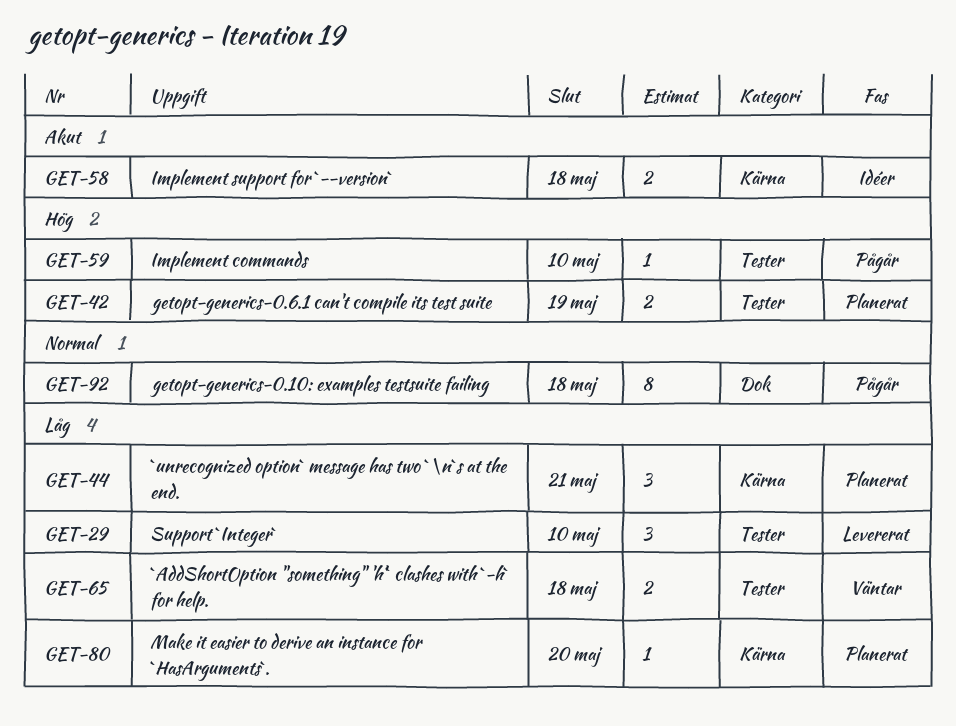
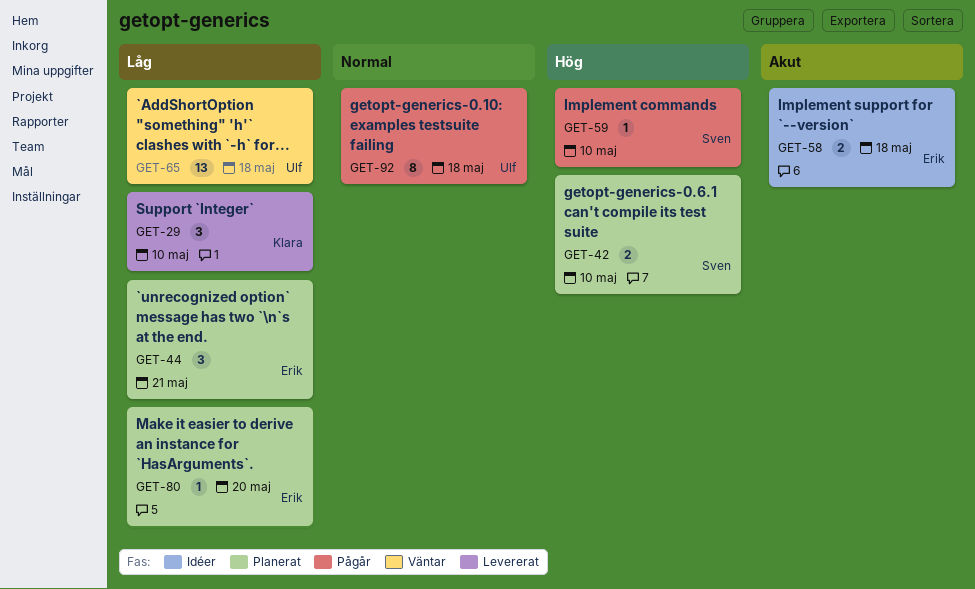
GET-42, due: May 19 -> May 10
GET-65, estimate: 2 -> 13

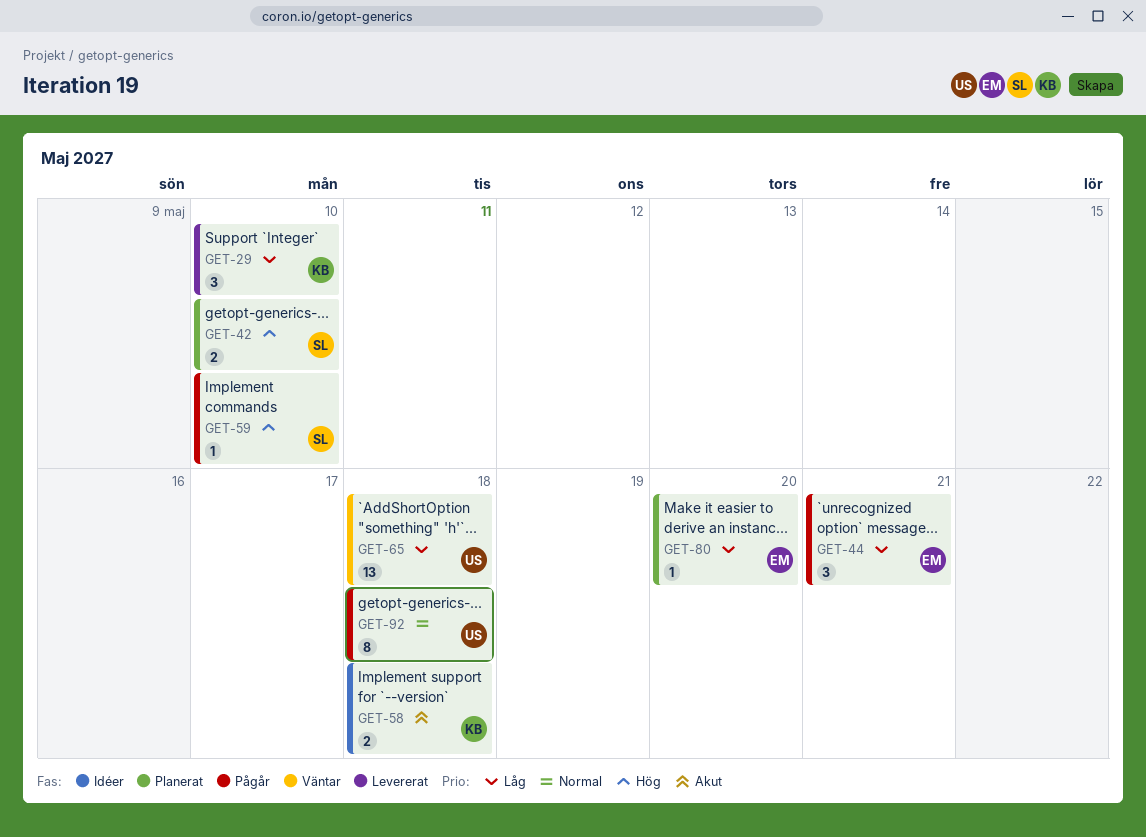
GET-44, status: Planerat -> Pågår
GET-58, owner: Erik -> Klara

